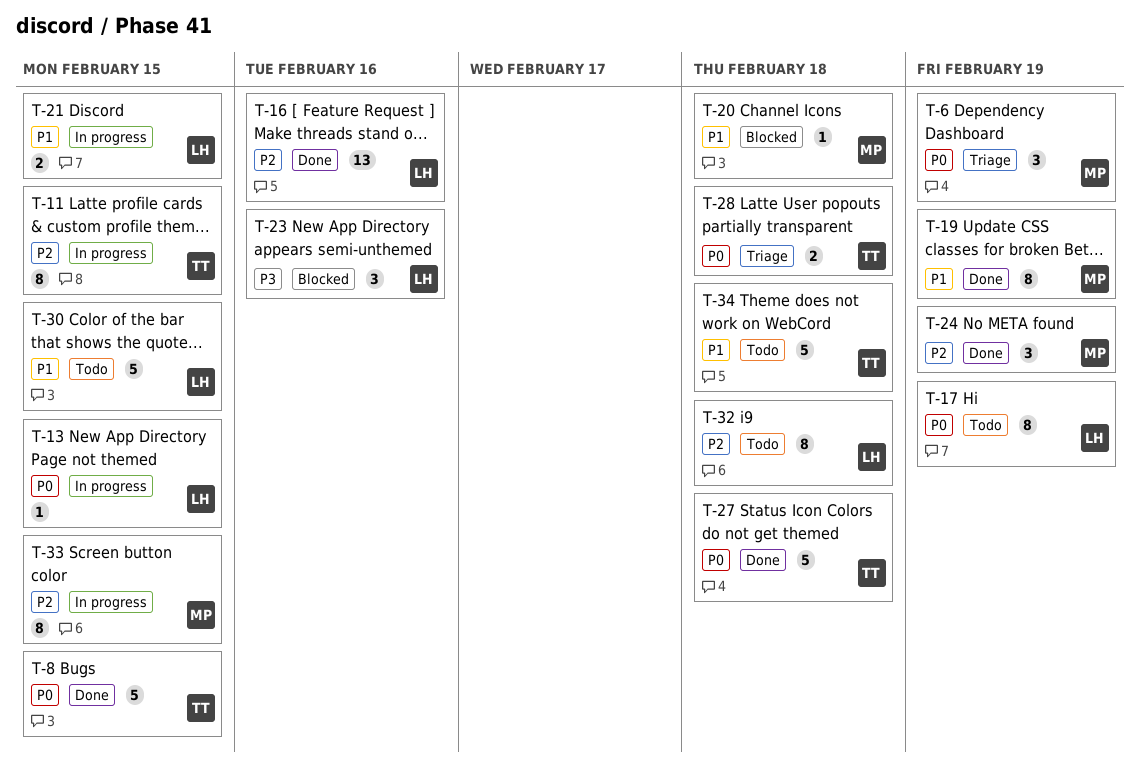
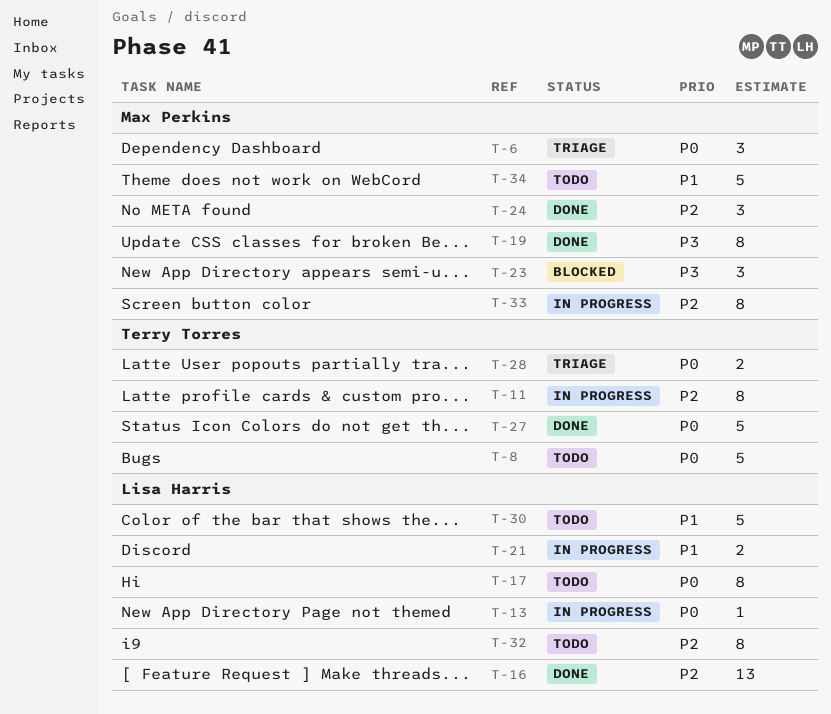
T-8, status: Done -> Todo
T-19, priority: P1 -> P3
T-20: present -> none
T-23, owner: Lisa Harris -> Max Perkins
T-34, owner: Terry Torres -> Max Perkins

